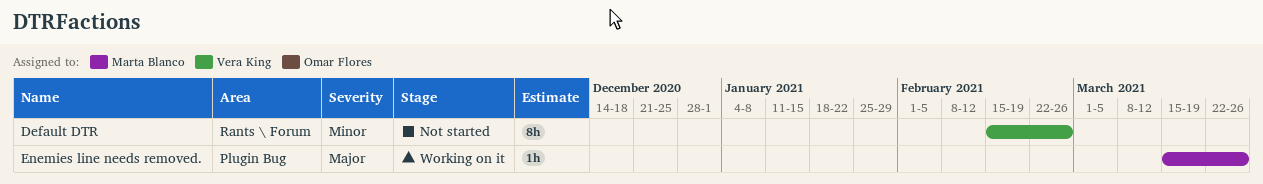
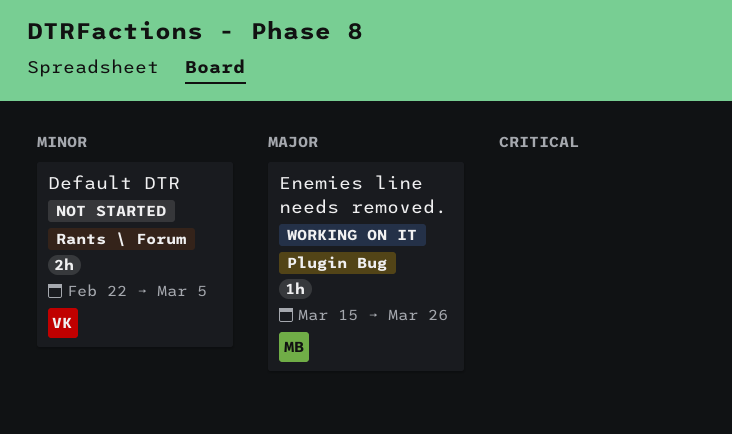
Default DTR, estimate: 8h -> 2h
Default DTR, start: Feb 15 -> Feb 22
Default DTR, due: Feb 26 -> Mar 5

